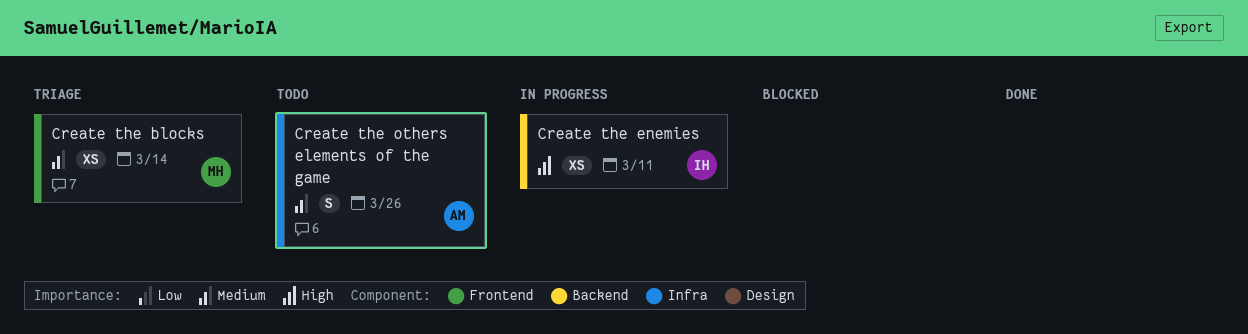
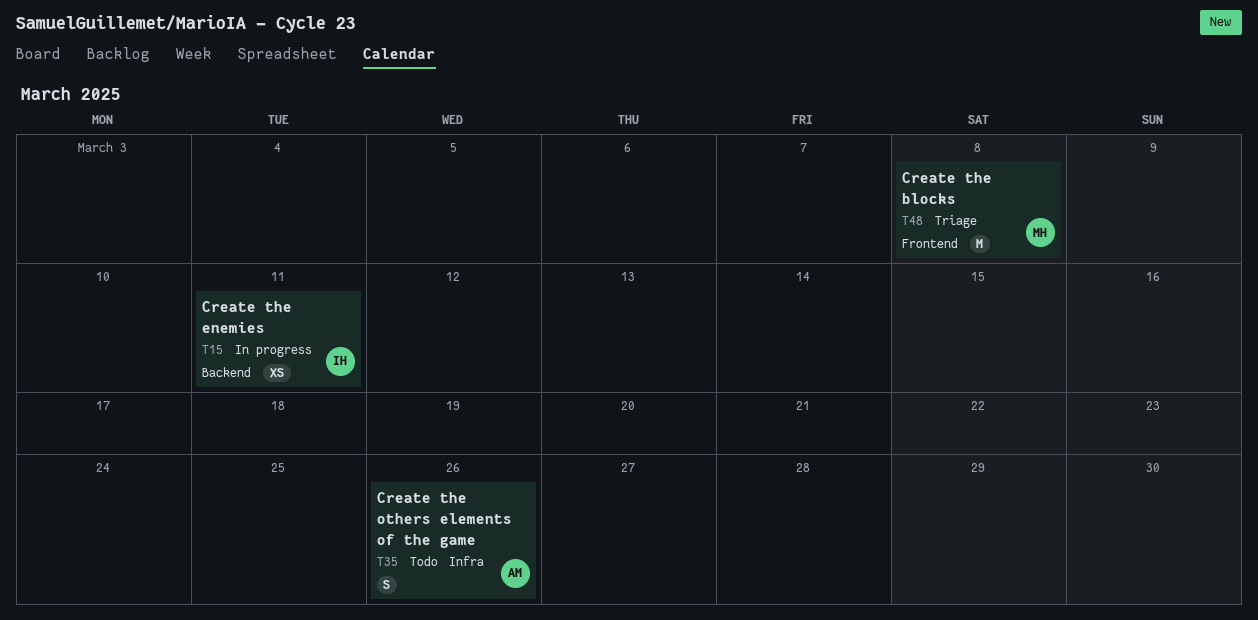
Create the blocks, estimate: XS -> M
Create the blocks, due: Mar 14 -> Mar 8

